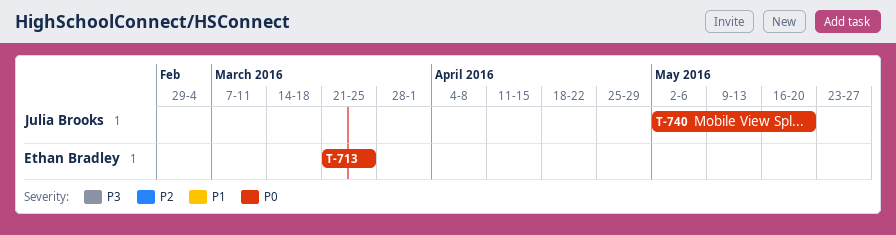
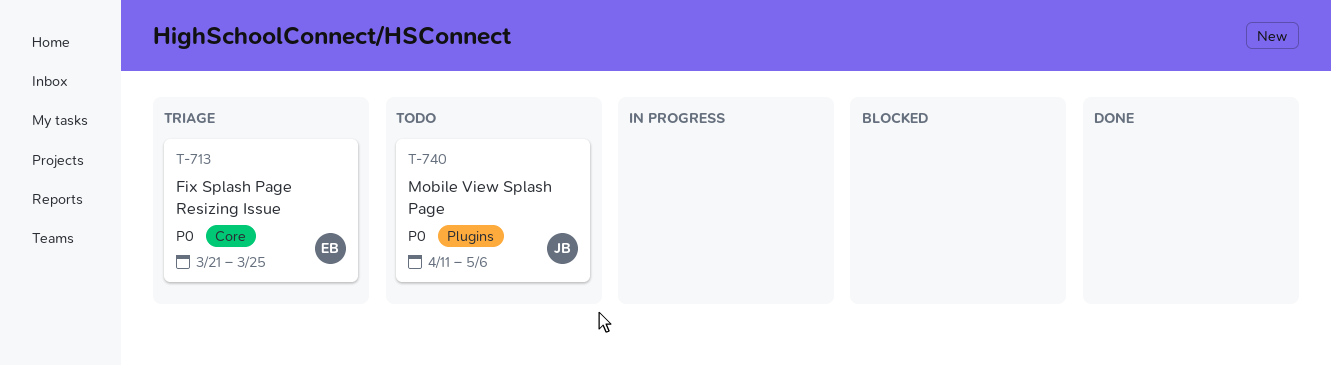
T-740, start: May 2 -> Apr 11
T-740, due: May 20 -> May 6

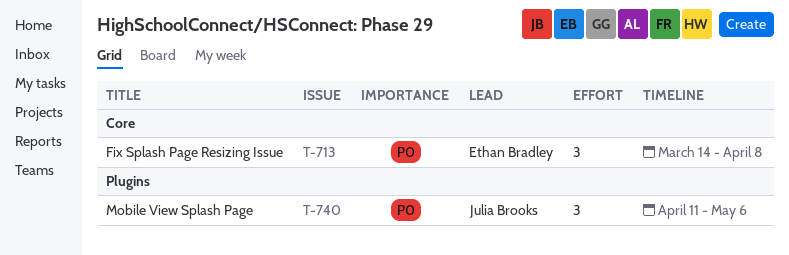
T-713, start: Mar 21 -> Mar 14
T-713, due: Mar 25 -> Apr 8

